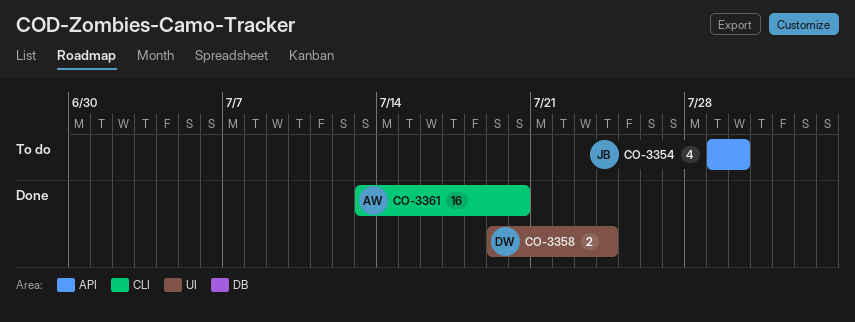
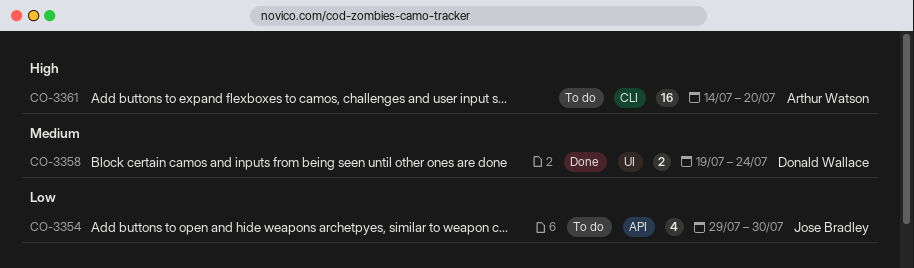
CO-3361, status: Done -> To do
CO-3361, start: Jul 13 -> Jul 14

